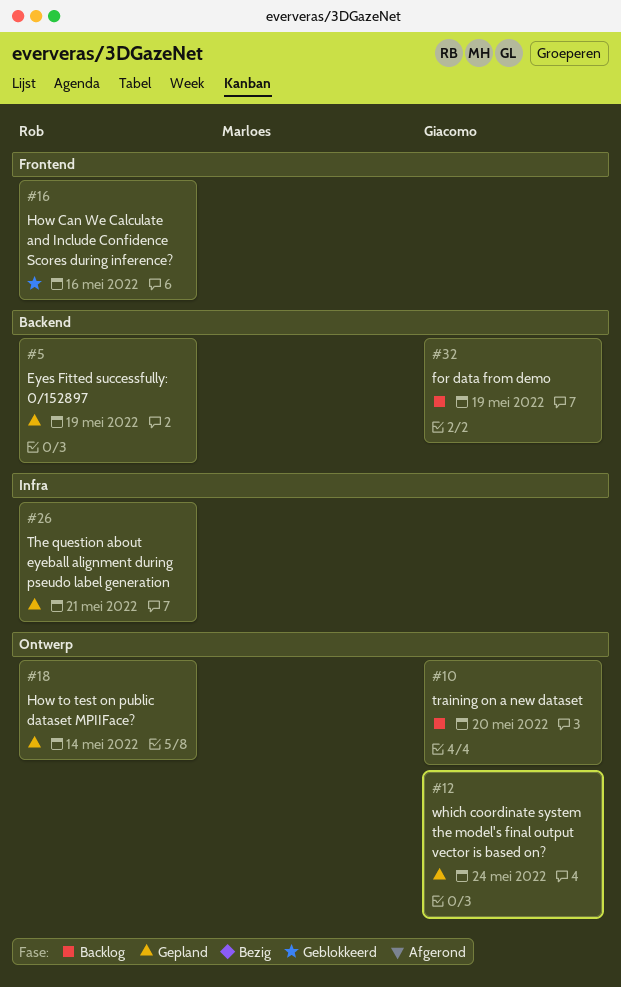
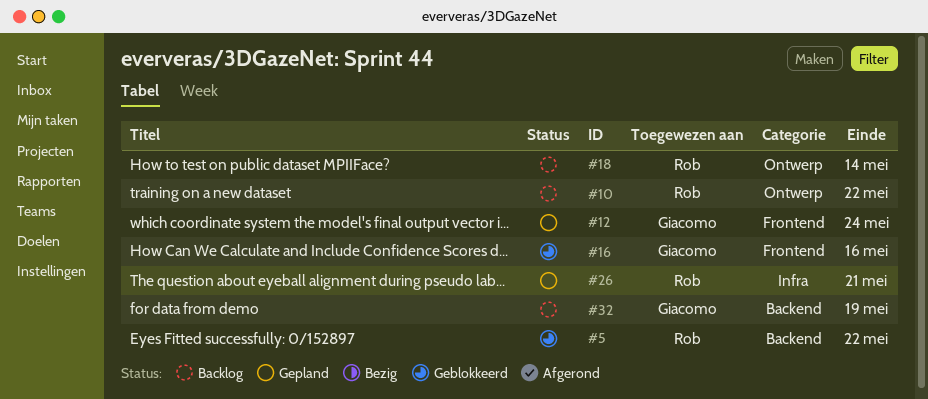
#5, status: Gepland -> Geblokkeerd
#5, due: May 19 -> May 22
#10, owner: Giacomo -> Rob
#10, due: May 20 -> May 22
#12, label: Ontwerp -> Frontend
#16, owner: Rob -> Giacomo
#18, status: Gepland -> Backlog

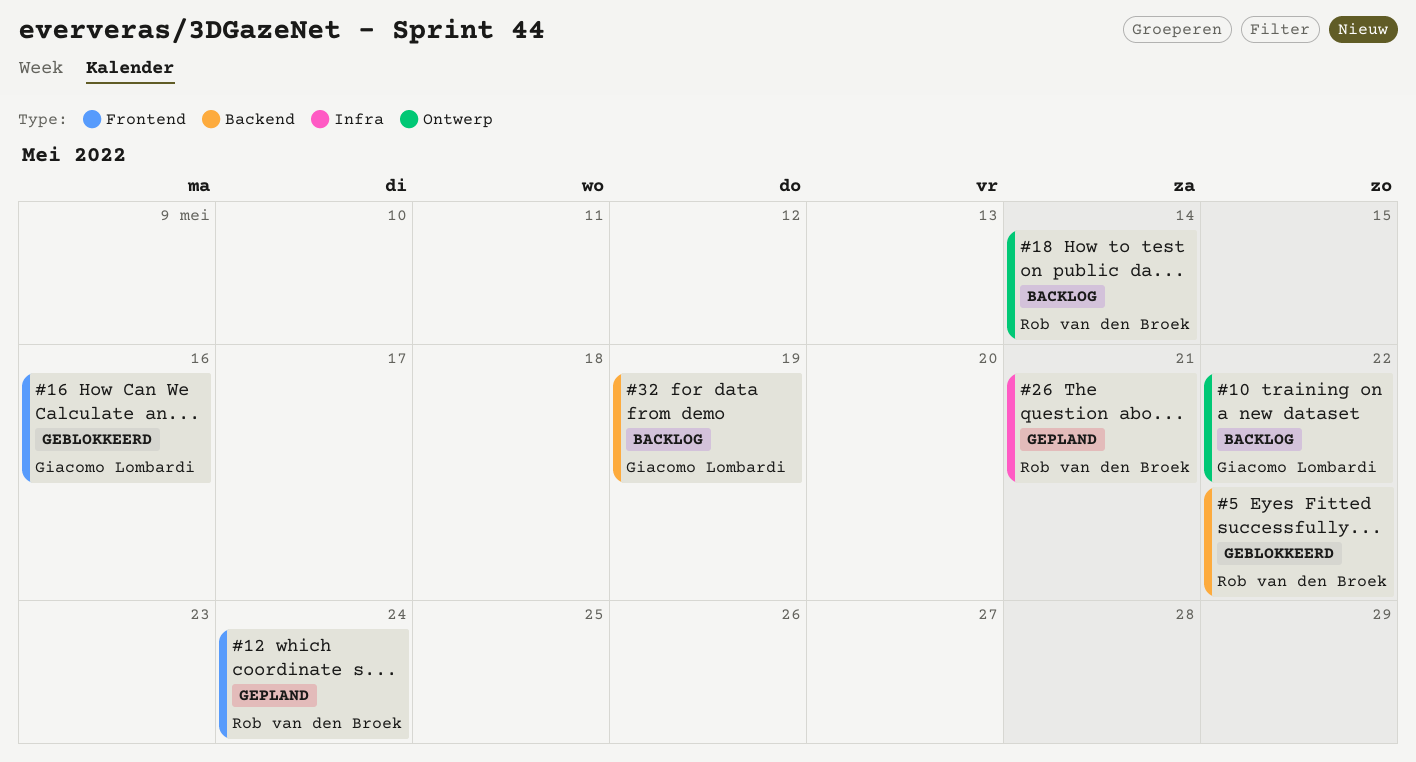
#10, owner: Rob van den Broek -> Giacomo Lombardi
#12, owner: Giacomo Lombardi -> Rob van den Broek

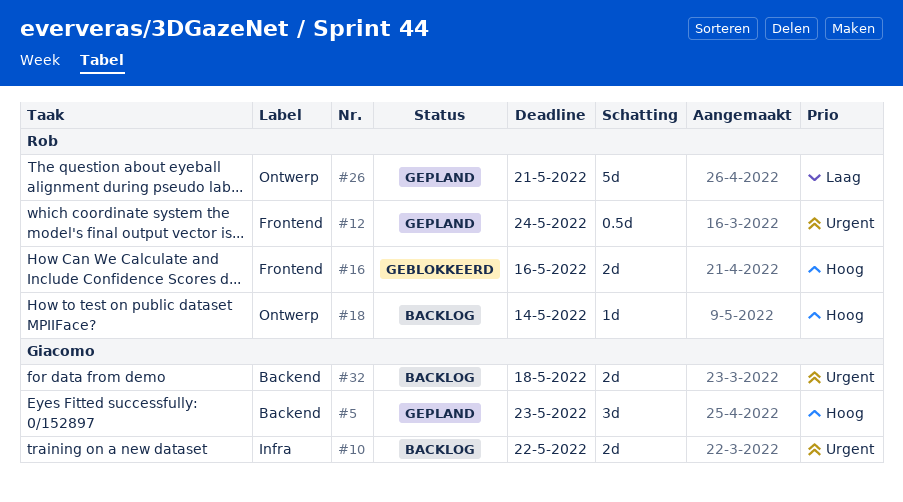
#5, status: Geblokkeerd -> Gepland
#5, owner: Rob van den Broek -> Giacomo Lombardi
#5, due: May 22 -> May 23
#10, label: Ontwerp -> Infra
#16, owner: Giacomo Lombardi -> Rob van den Broek
#26, label: Infra -> Ontwerp
#32, due: May 19 -> May 18

